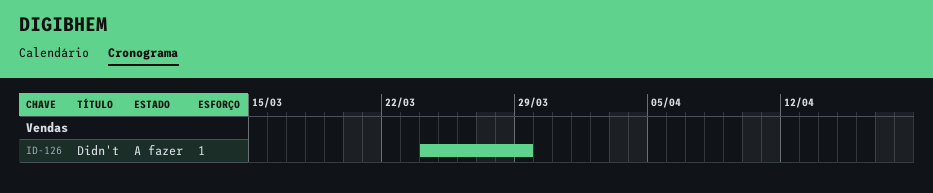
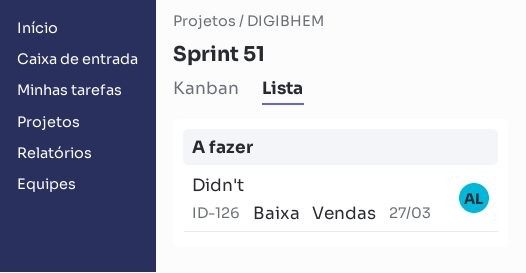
ID-126, due: Mar 29 -> Mar 27

